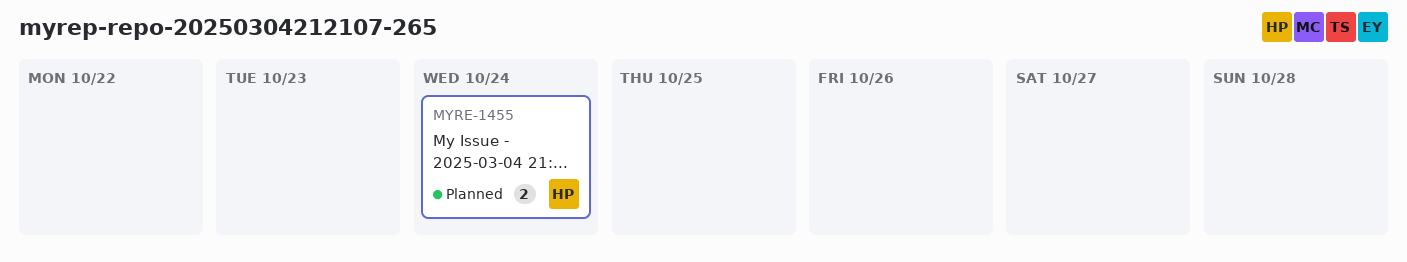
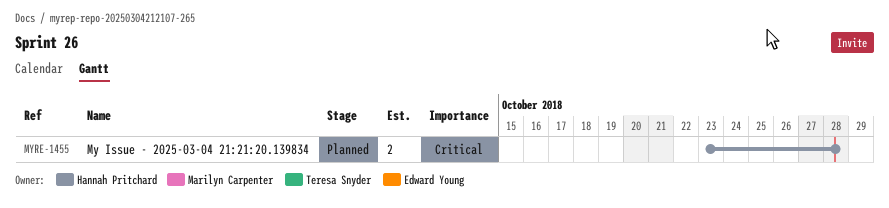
MYRE-1455, due: Oct 24 -> Oct 28

